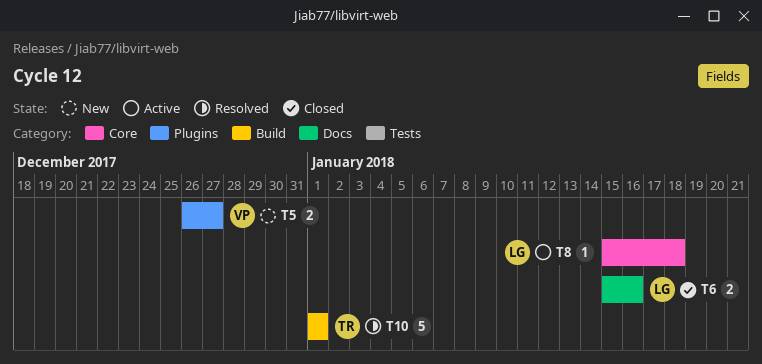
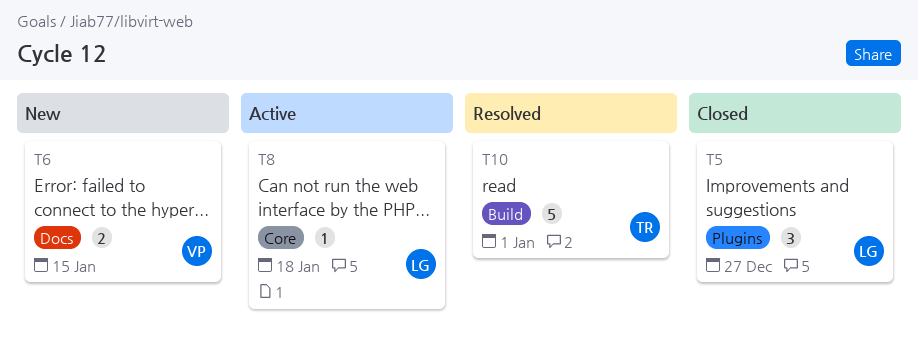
T5, status: New -> Closed
T5, owner: VP -> LG
T5, estimate: 2 -> 3
T6, status: Closed -> New
T6, owner: LG -> VP
T6, due: Jan 16 -> Jan 15

